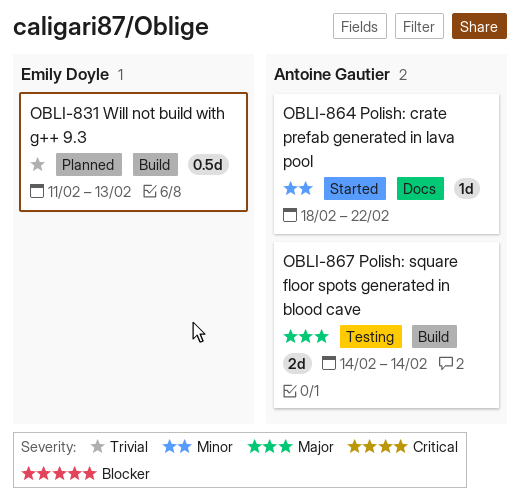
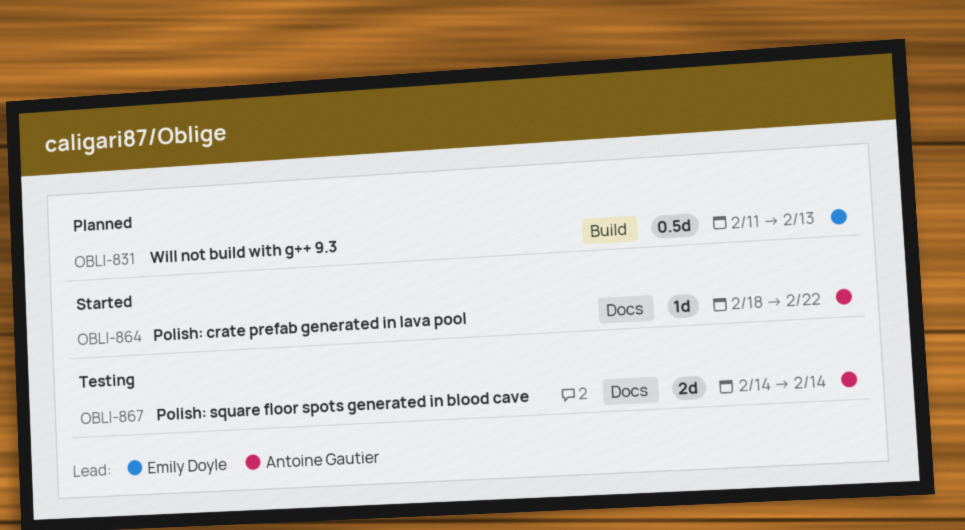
OBLI-867, label: Build -> Docs

